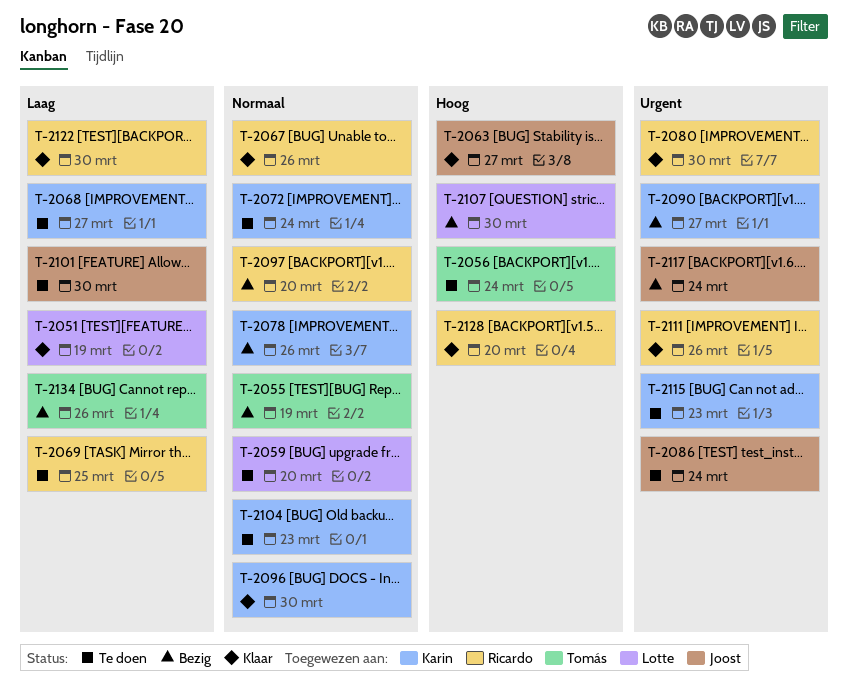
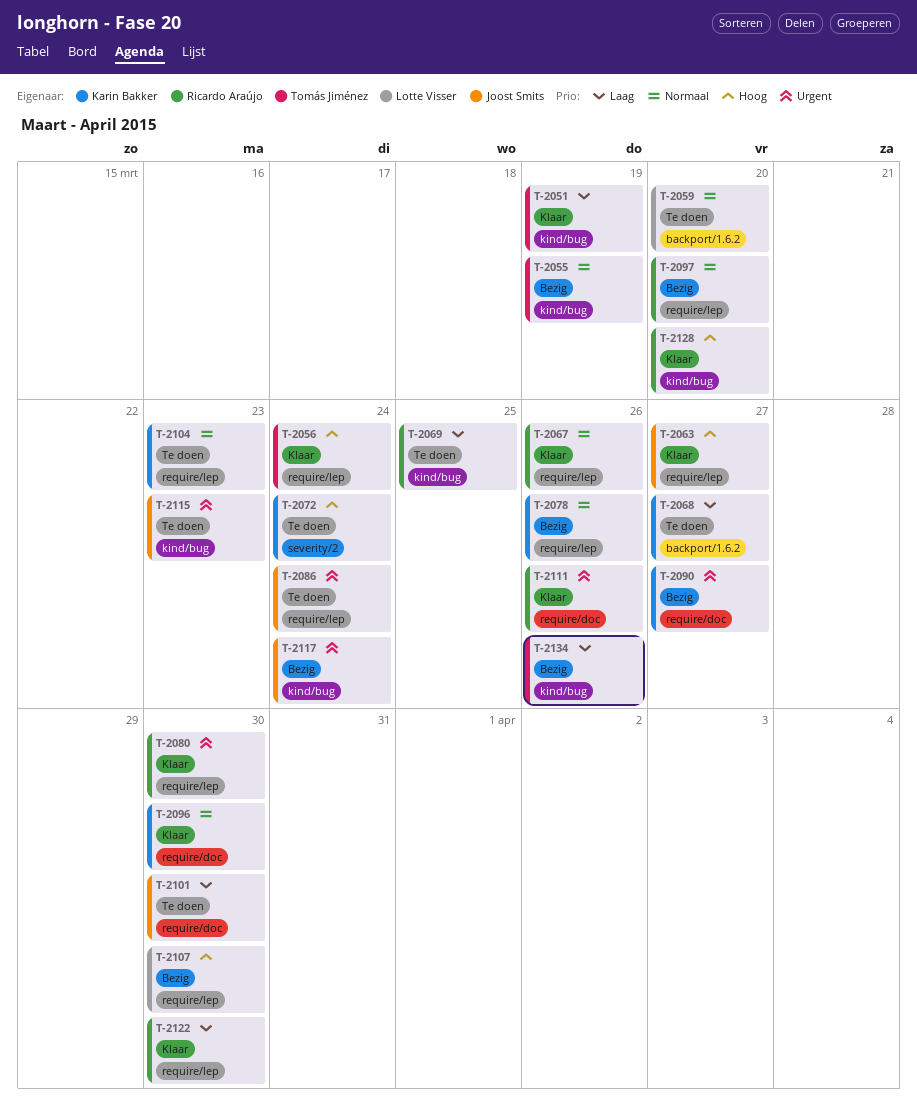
T-2051, owner: Lotte Visser -> Tomás Jiménez
T-2056, status: Te doen -> Klaar
T-2072, priority: Normaal -> Hoog
T-2115, owner: Karin Bakker -> Joost Smits

